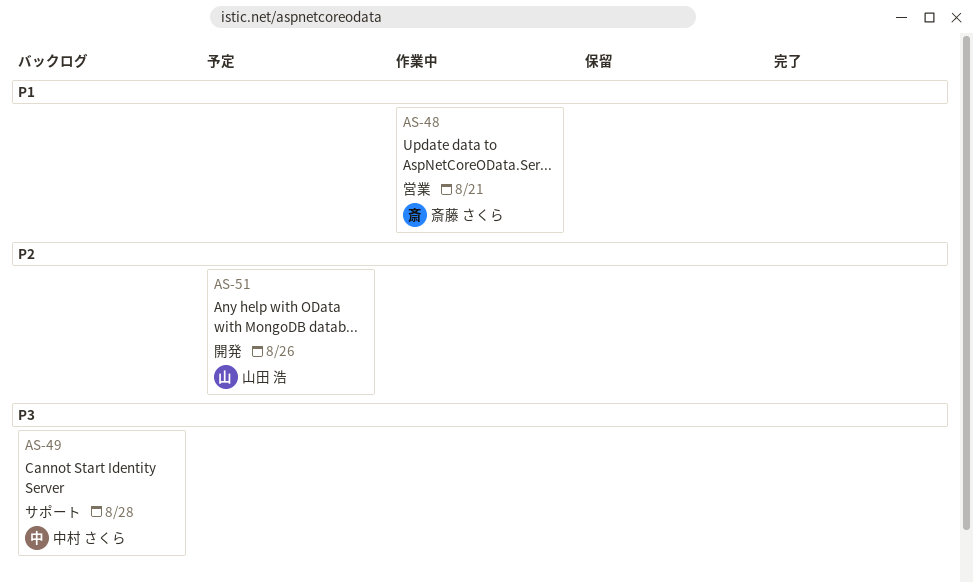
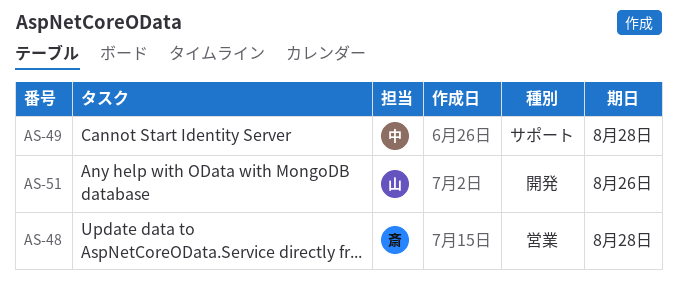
AS-48, due: Aug 21 -> Aug 28

